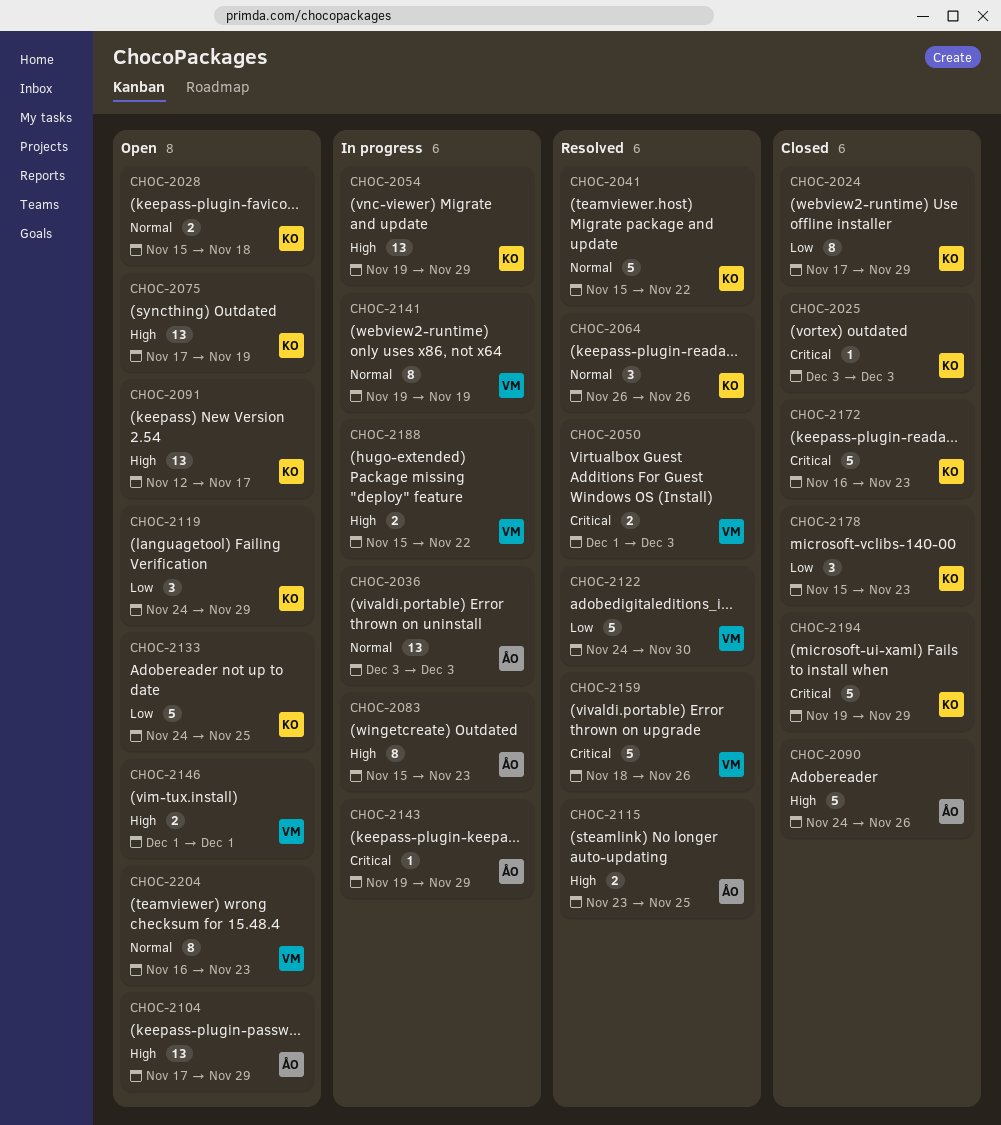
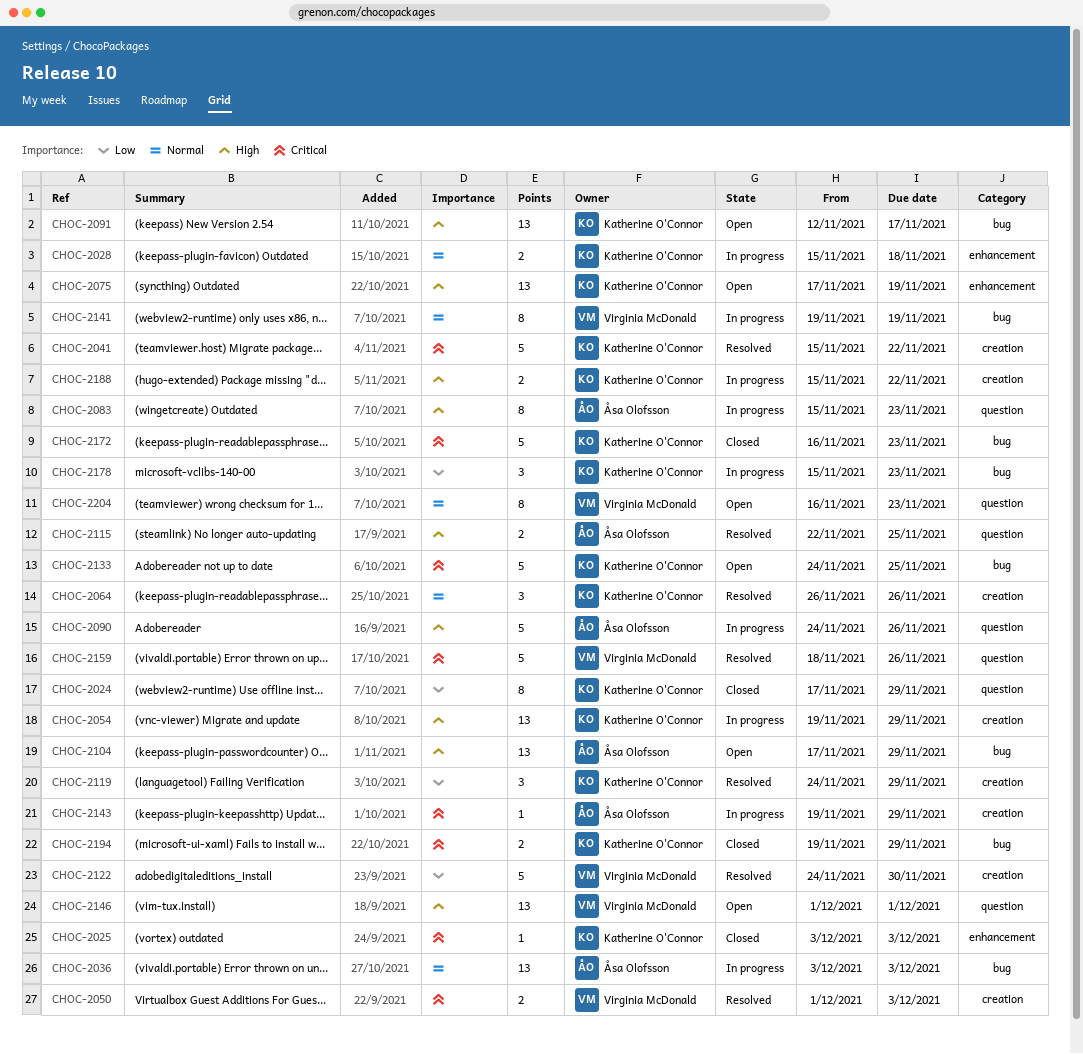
CHOC-2028, status: Open -> In progress
CHOC-2041, priority: Normal -> Critical
CHOC-2090, status: Closed -> In progress
CHOC-2115, start: Nov 23 -> Nov 22
CHOC-2119, status: Open -> Resolved
CHOC-2133, priority: Low -> Critical
CHOC-2146, estimate: 2 -> 13
CHOC-2178, status: Closed -> In progress
CHOC-2188, owner: Virginia McDonald -> Katherine O'Connor
CHOC-2194, estimate: 5 -> 2

